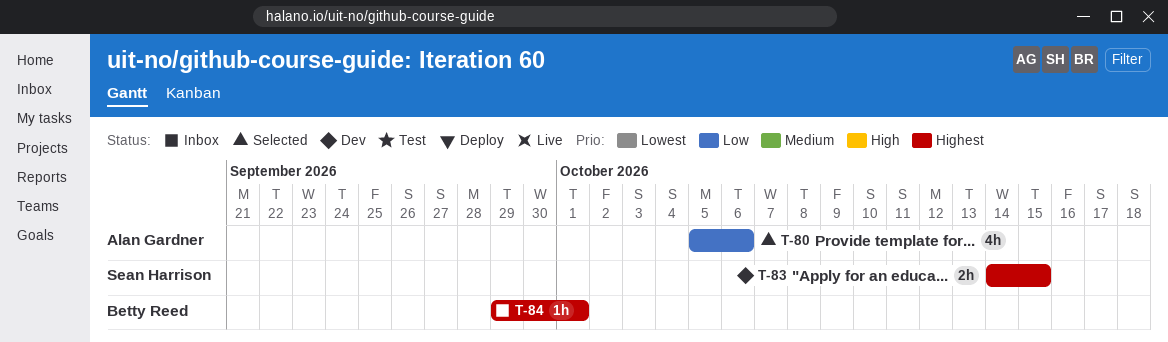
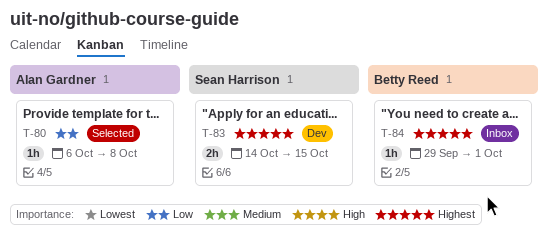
T-80, estimate: 4h -> 1h
T-80, start: Oct 5 -> Oct 6
T-80, due: Oct 6 -> Oct 8

